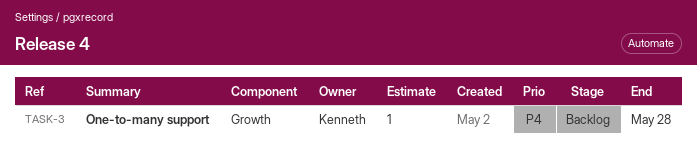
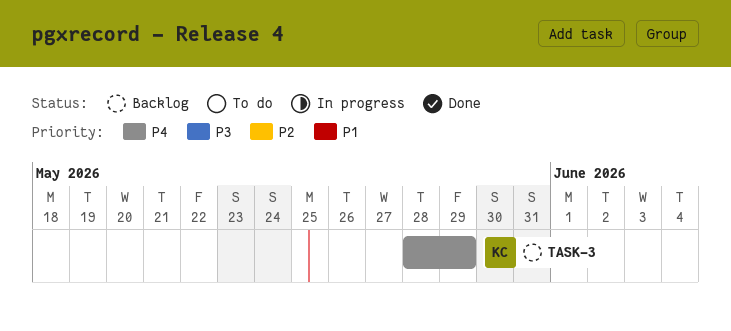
TASK-3, due: May 28 -> May 29

